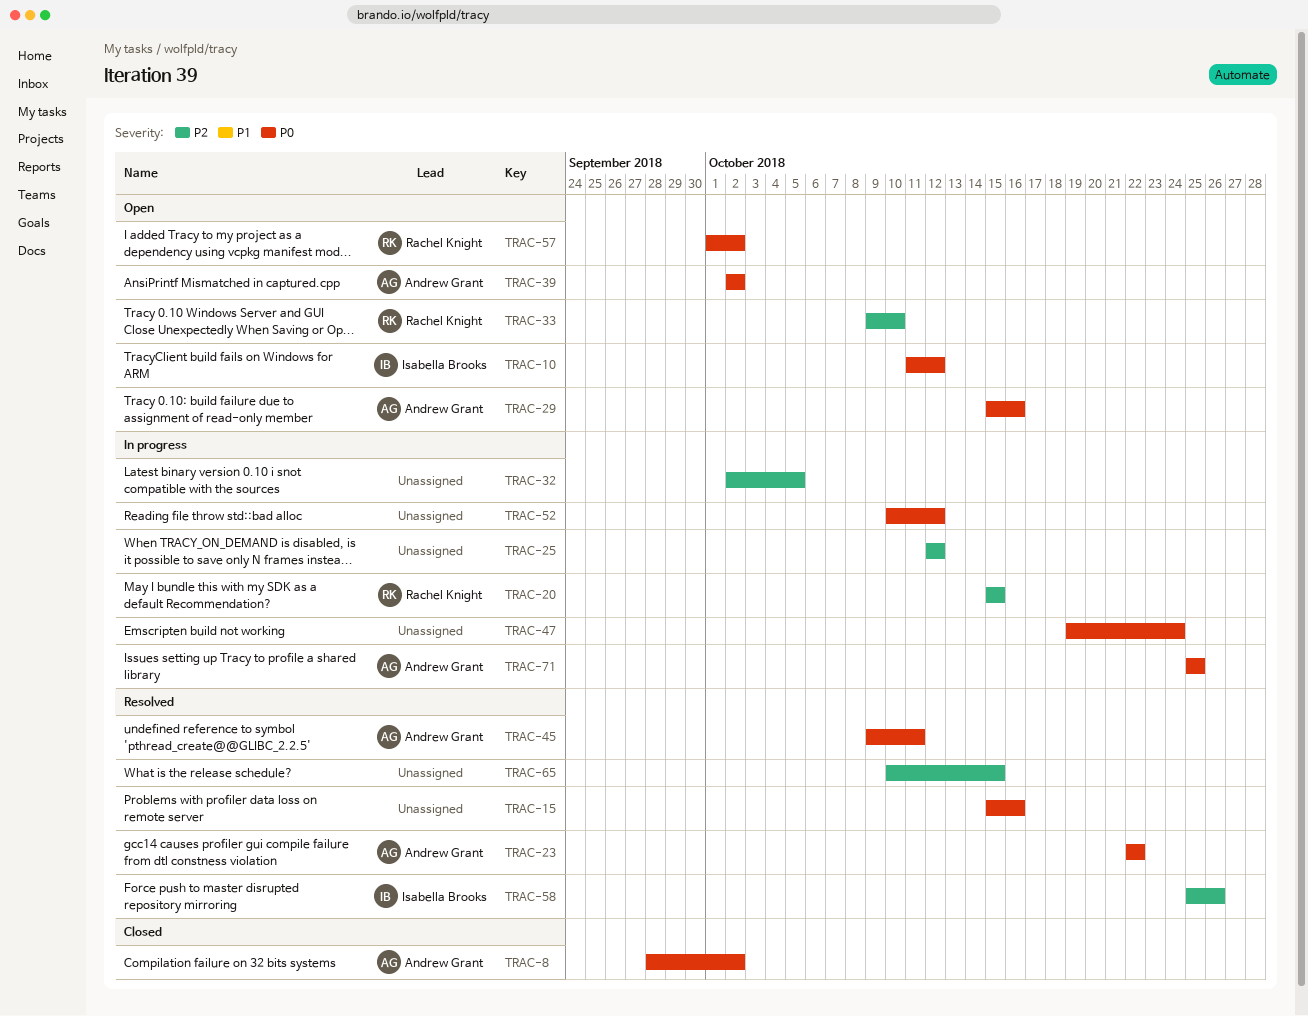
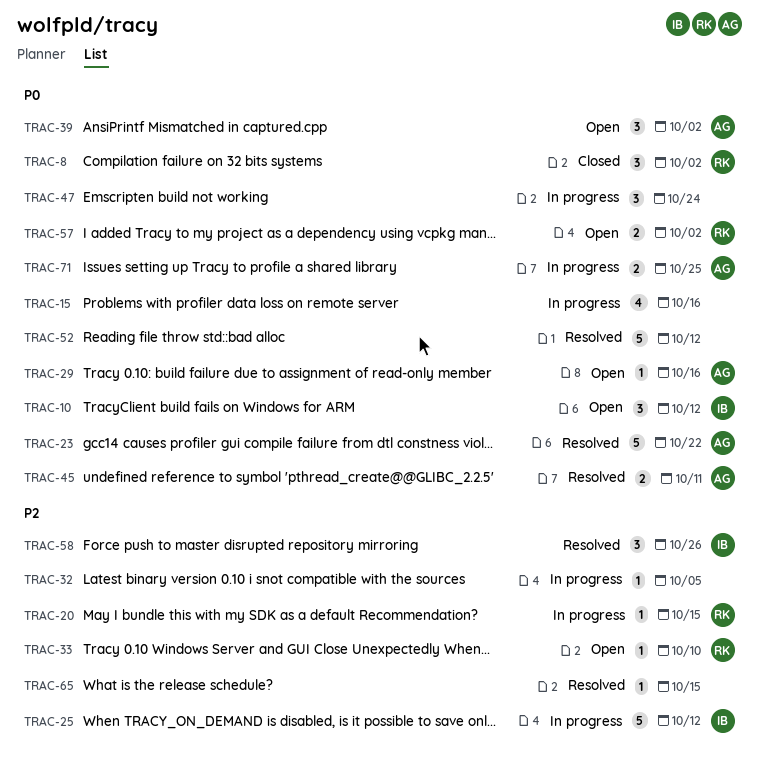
TRAC-8, owner: Andrew Grant -> Rachel Knight
TRAC-15, status: Resolved -> In progress
TRAC-25, owner: none -> Isabella Brooks
TRAC-52, status: In progress -> Resolved

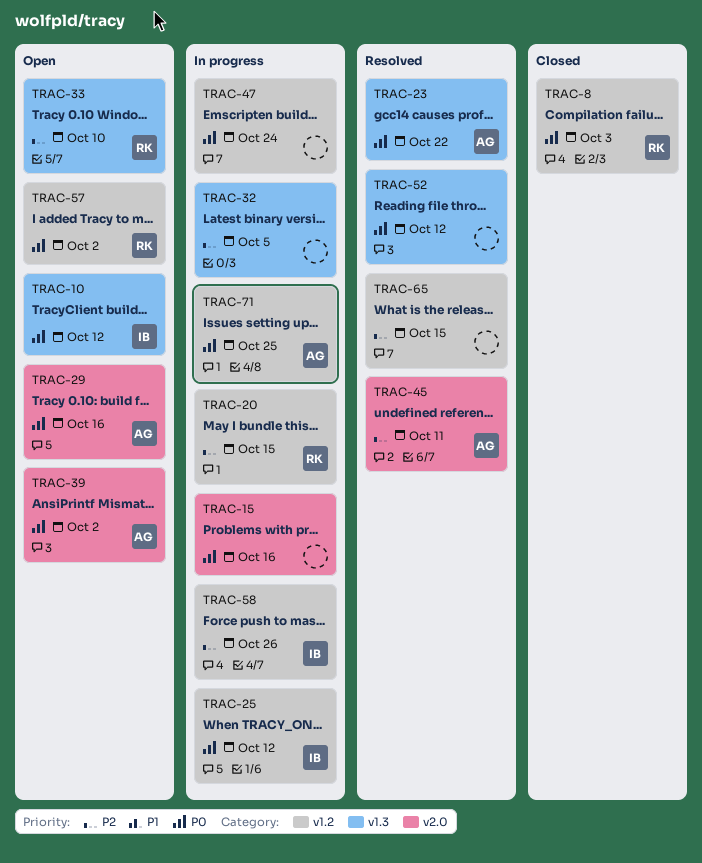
TRAC-8, due: Oct 2 -> Oct 3
TRAC-25, priority: P2 -> P0
TRAC-45, priority: P0 -> P2
TRAC-58, status: Resolved -> In progress

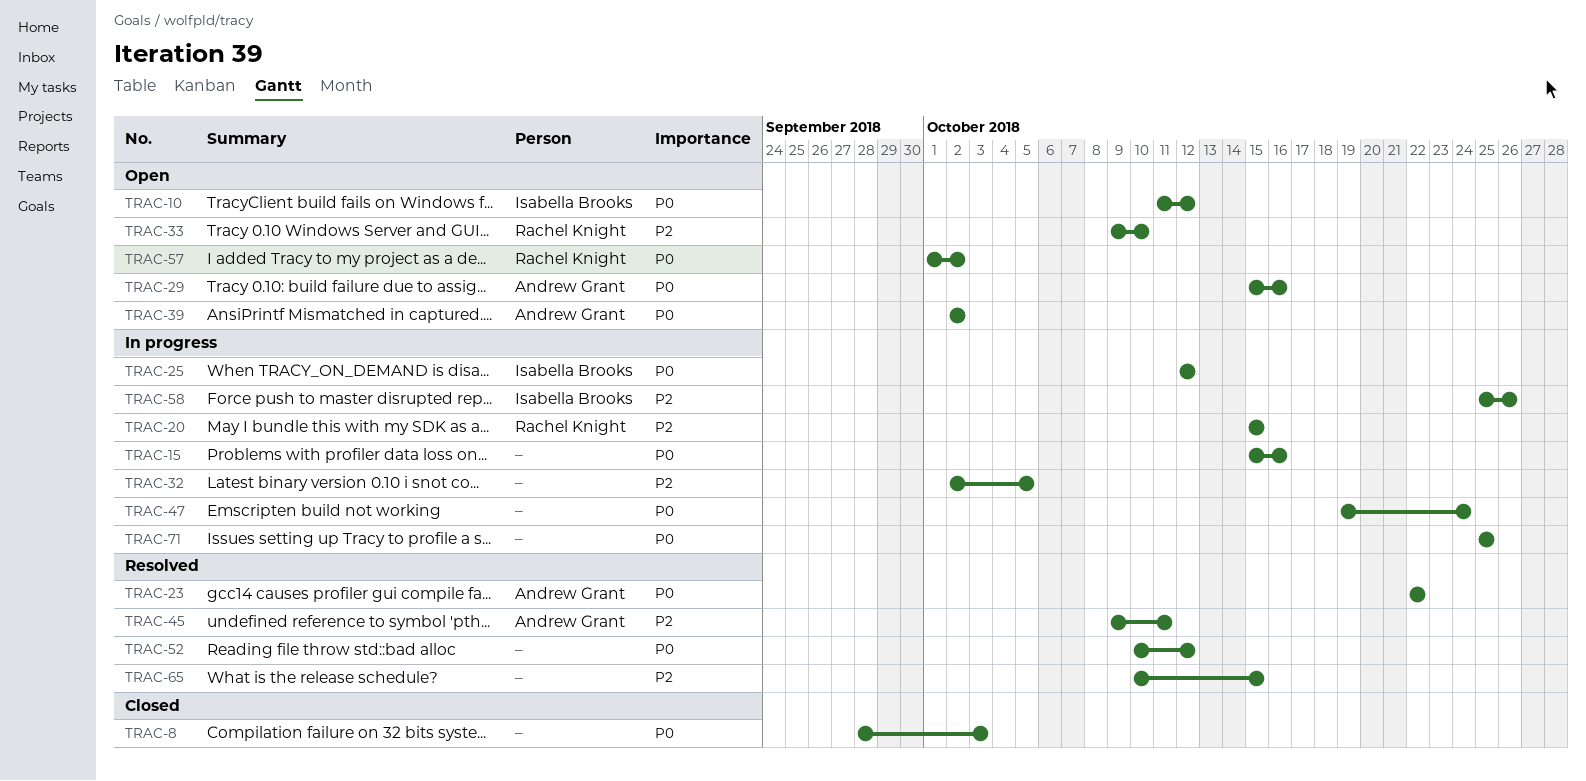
TRAC-8, owner: Rachel Knight -> none
TRAC-71, owner: Andrew Grant -> none

